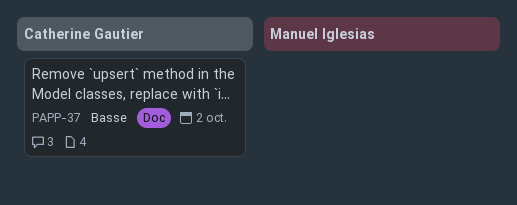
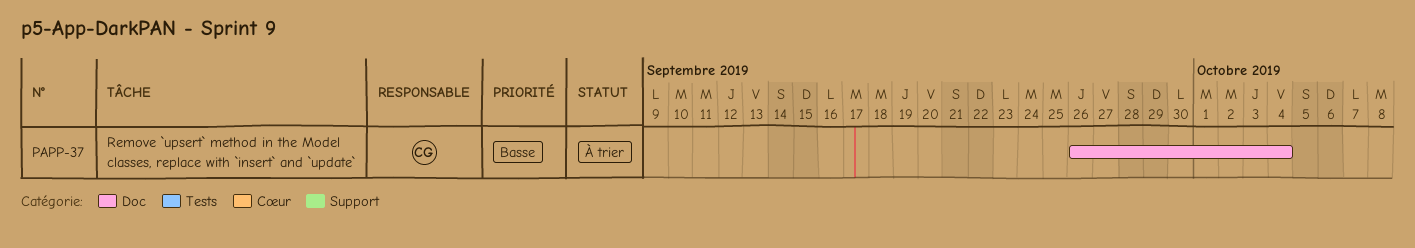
PAPP-37, due: Oct 2 -> Oct 4

